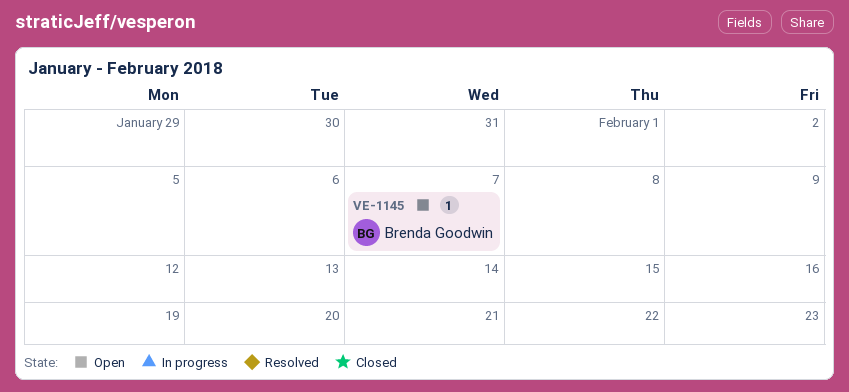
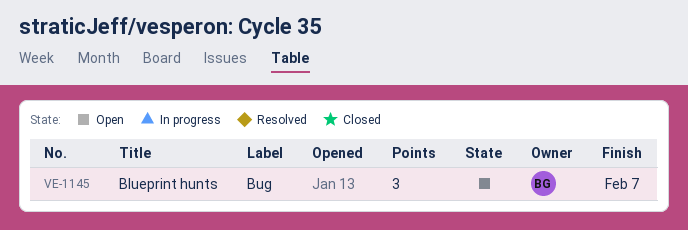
VE-1145, estimate: 1 -> 3

